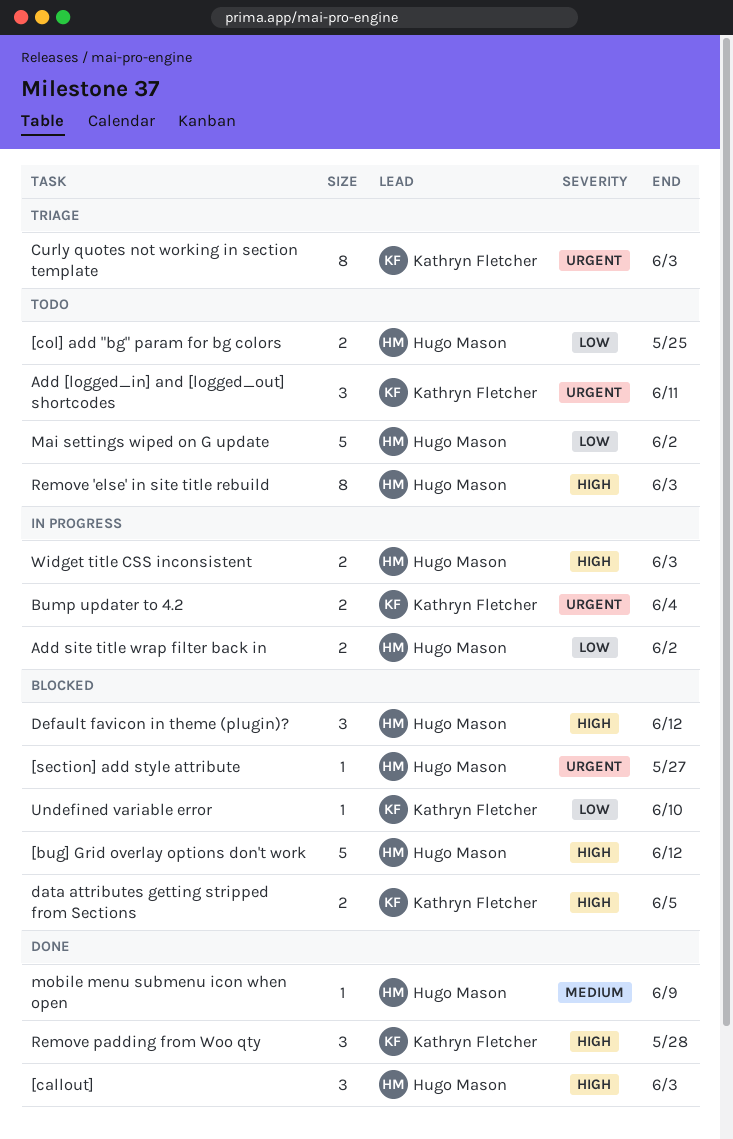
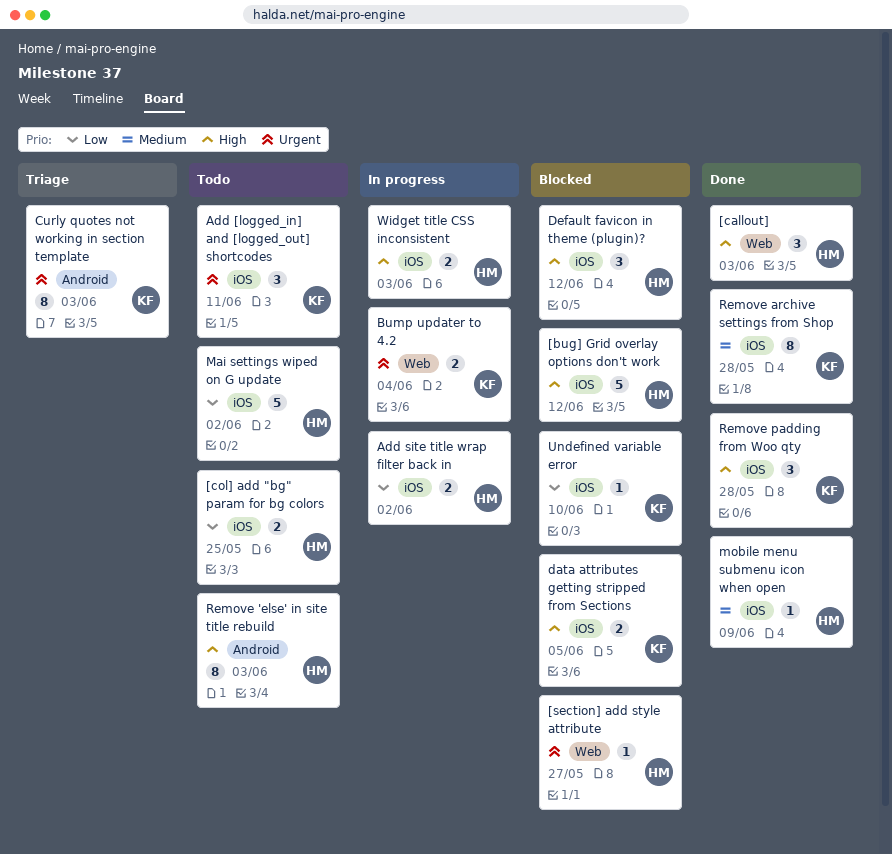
Remove archive settings from Shop: none -> present

